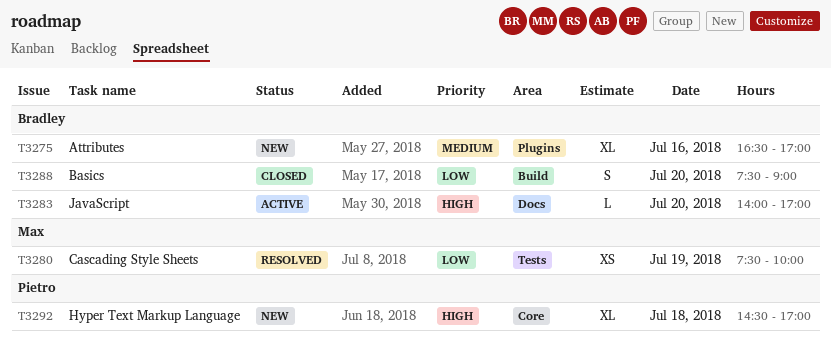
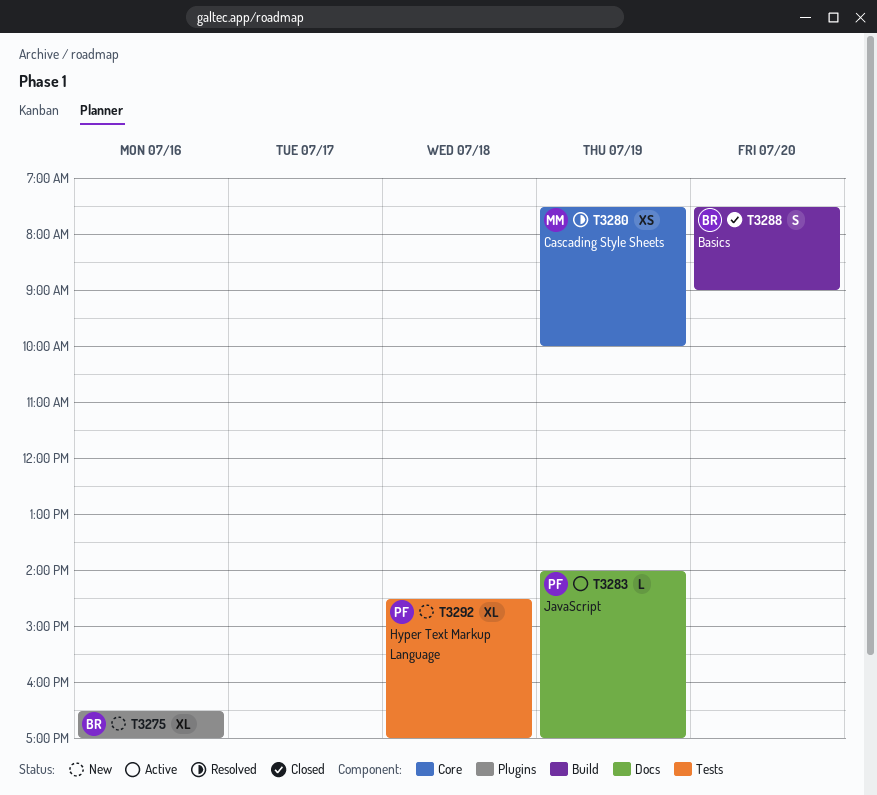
T3280, label: Tests -> Core
T3283, owner: Bradley -> Pietro
T3283, day: Jul 20 -> Jul 19
T3292, label: Core -> Tests

